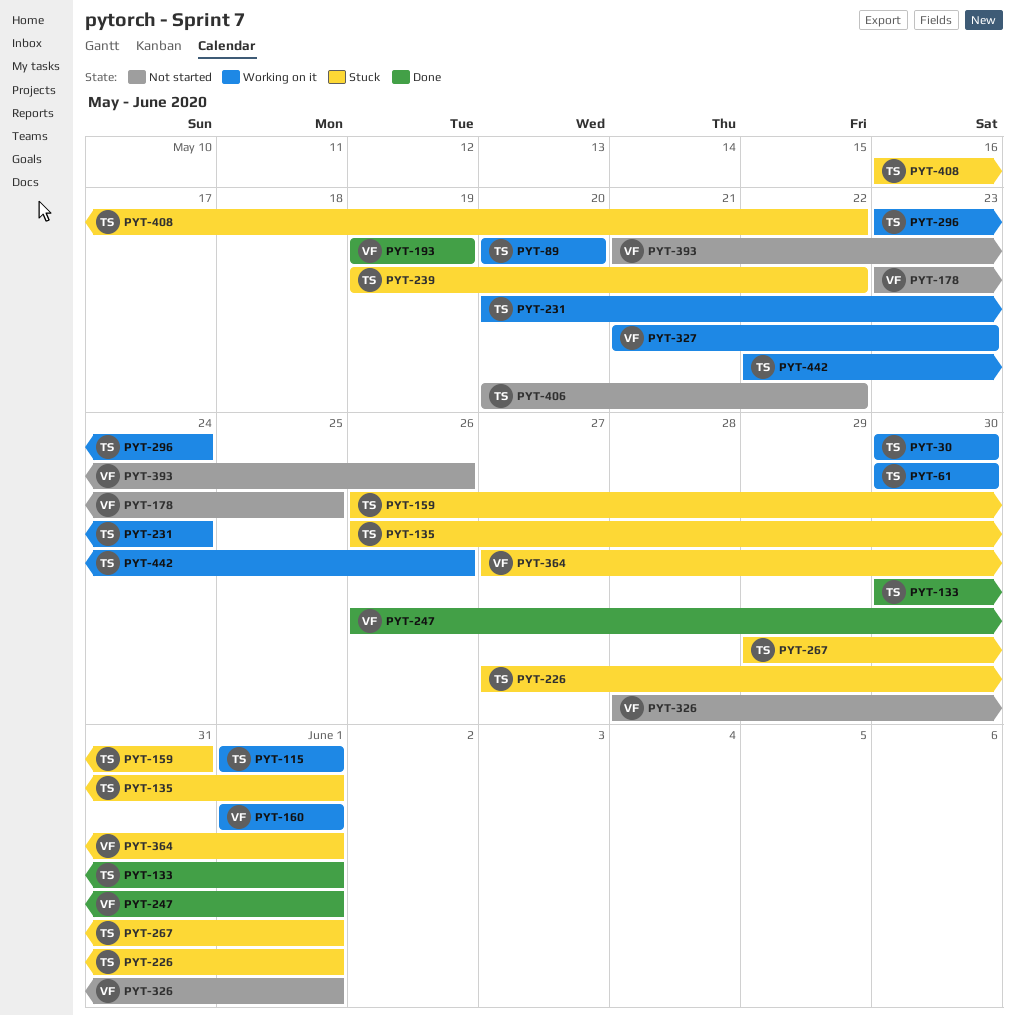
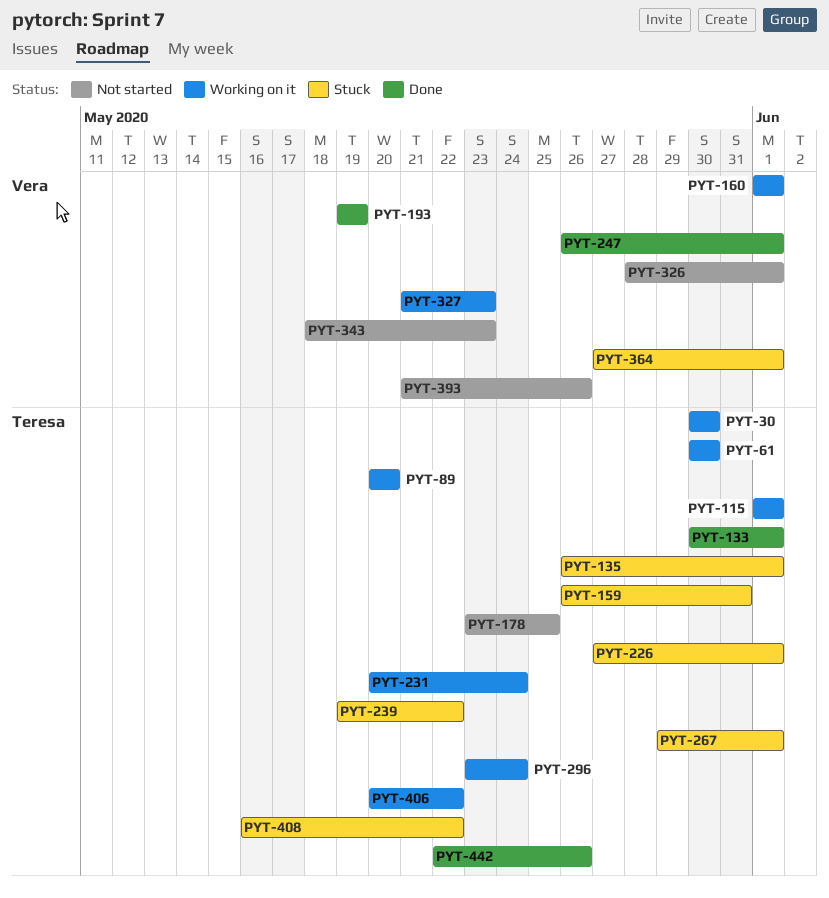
PYT-178, owner: Vera -> Teresa
PYT-343: none -> present
PYT-406, status: Not started -> Working on it
PYT-442, status: Working on it -> Done

